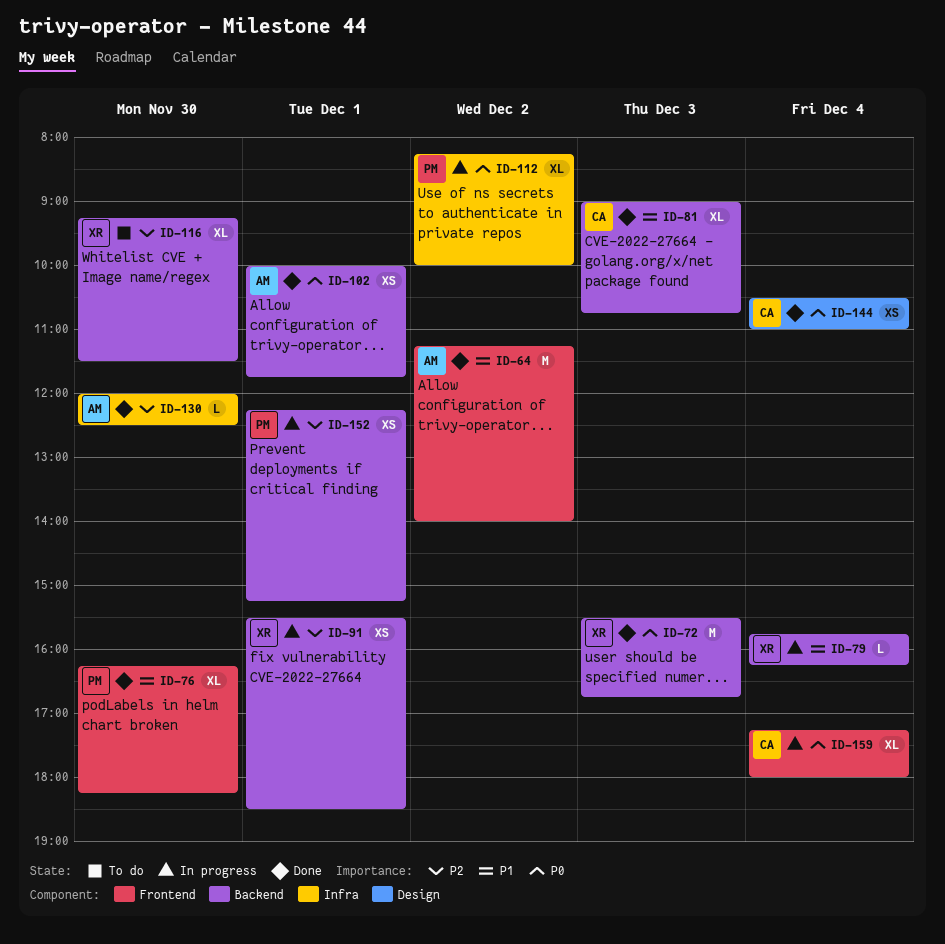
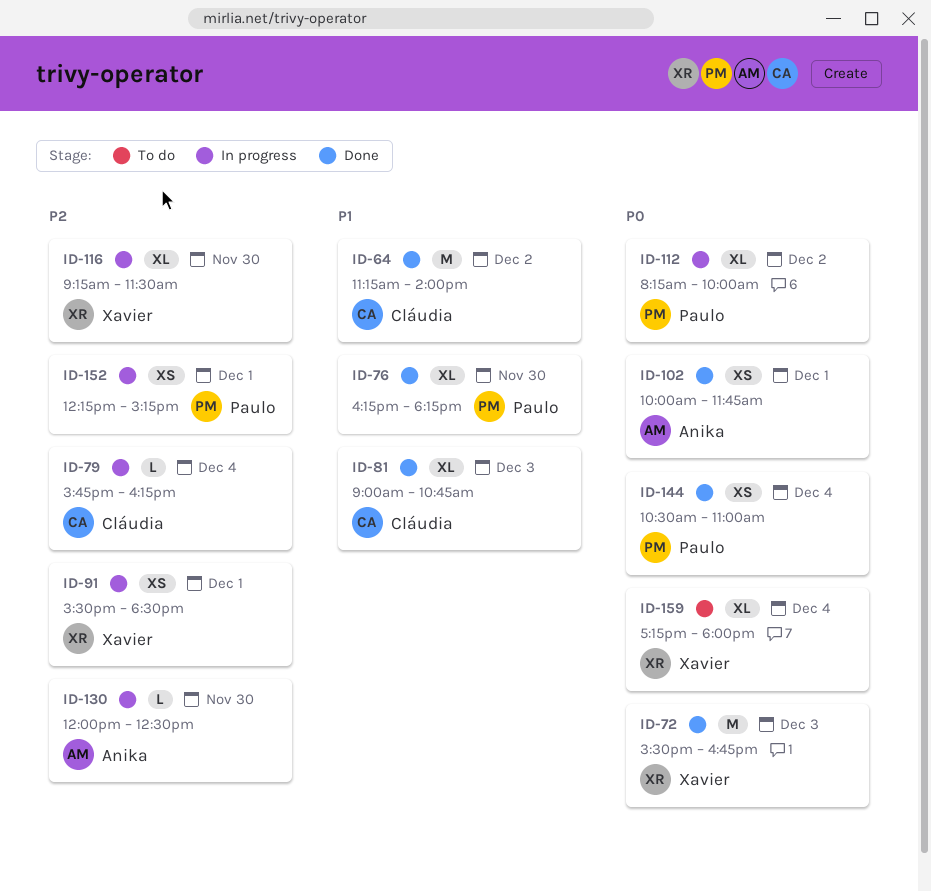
ID-64, owner: Anika -> Cláudia
ID-79, owner: Xavier -> Cláudia
ID-79, priority: P1 -> P2
ID-116, status: To do -> In progress
ID-130, status: Done -> In progress
ID-144, owner: Cláudia -> Paulo
ID-159, status: In progress -> To do
ID-159, owner: Cláudia -> Xavier

